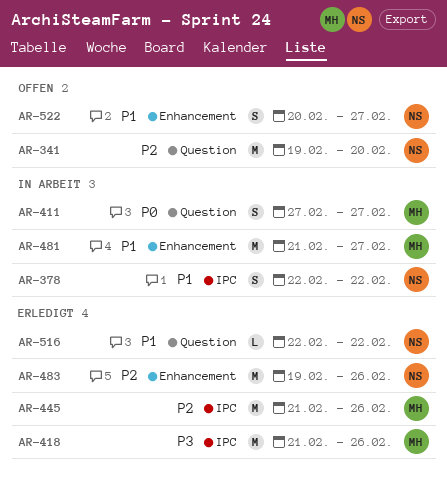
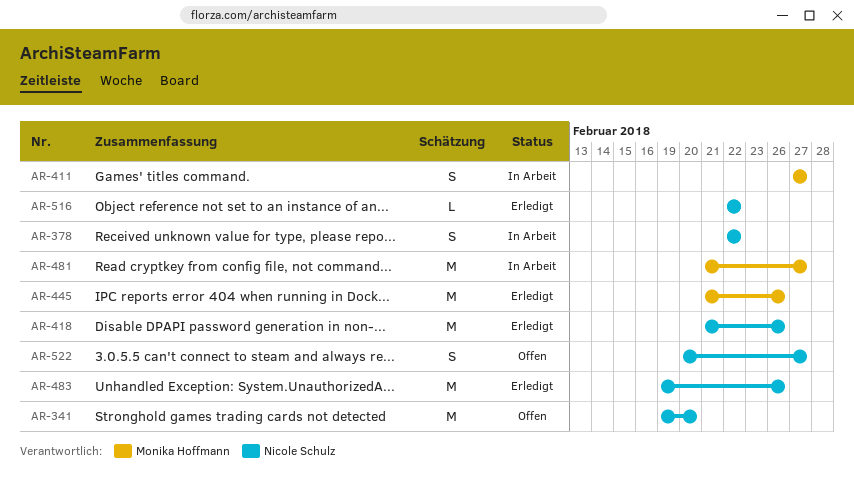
AR-418, owner: Monika Hoffmann -> Nicole Schulz

